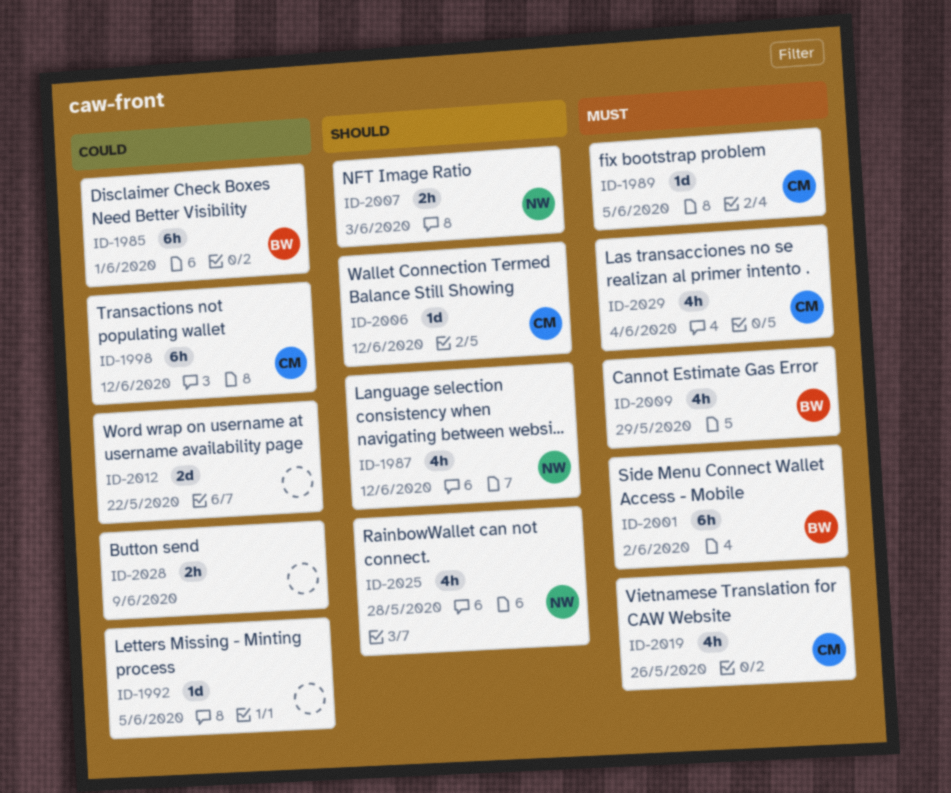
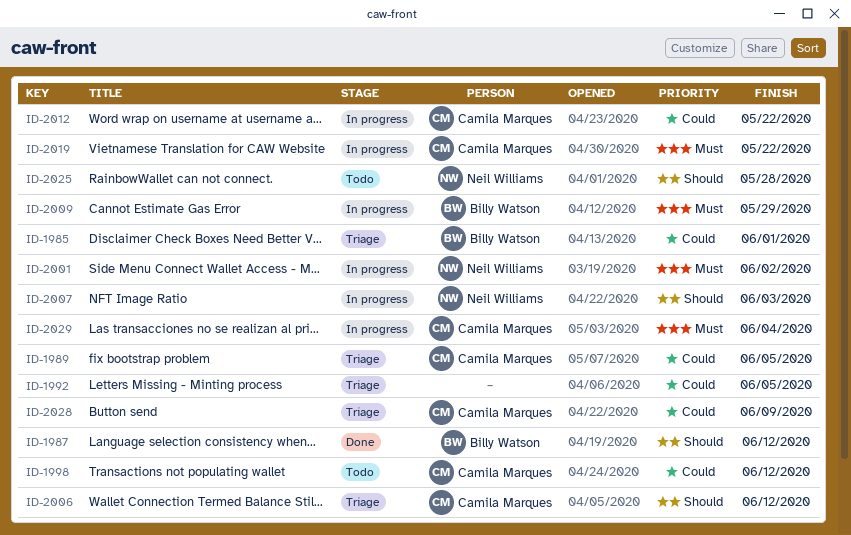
ID-1987, owner: Neil Williams -> Billy Watson
ID-1989, priority: Must -> Could
ID-2001, owner: Billy Watson -> Neil Williams
ID-2012, owner: none -> Camila Marques
ID-2019, due: May 26 -> May 22
ID-2028, owner: none -> Camila Marques

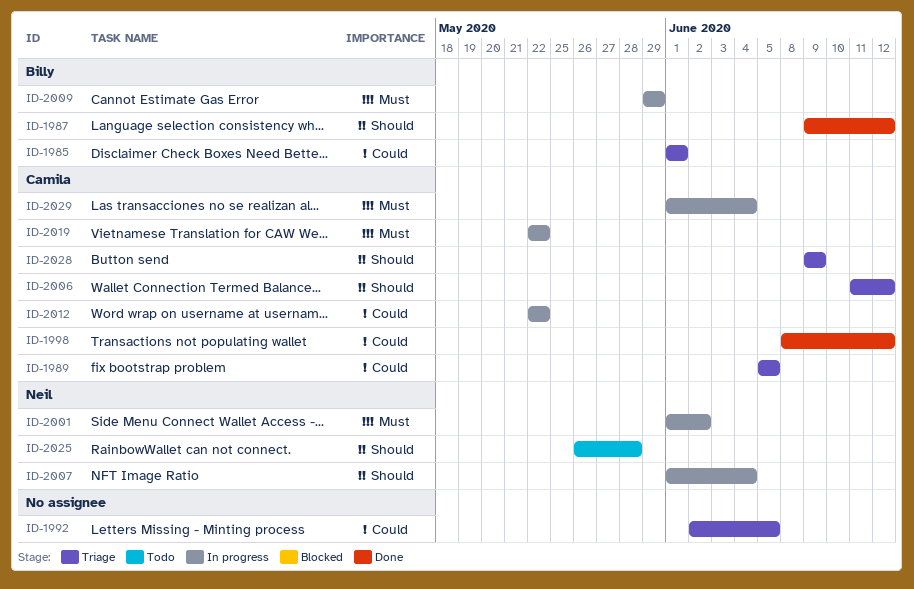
ID-1998, status: Todo -> Done
ID-2007, due: Jun 3 -> Jun 4
ID-2028, priority: Could -> Should

